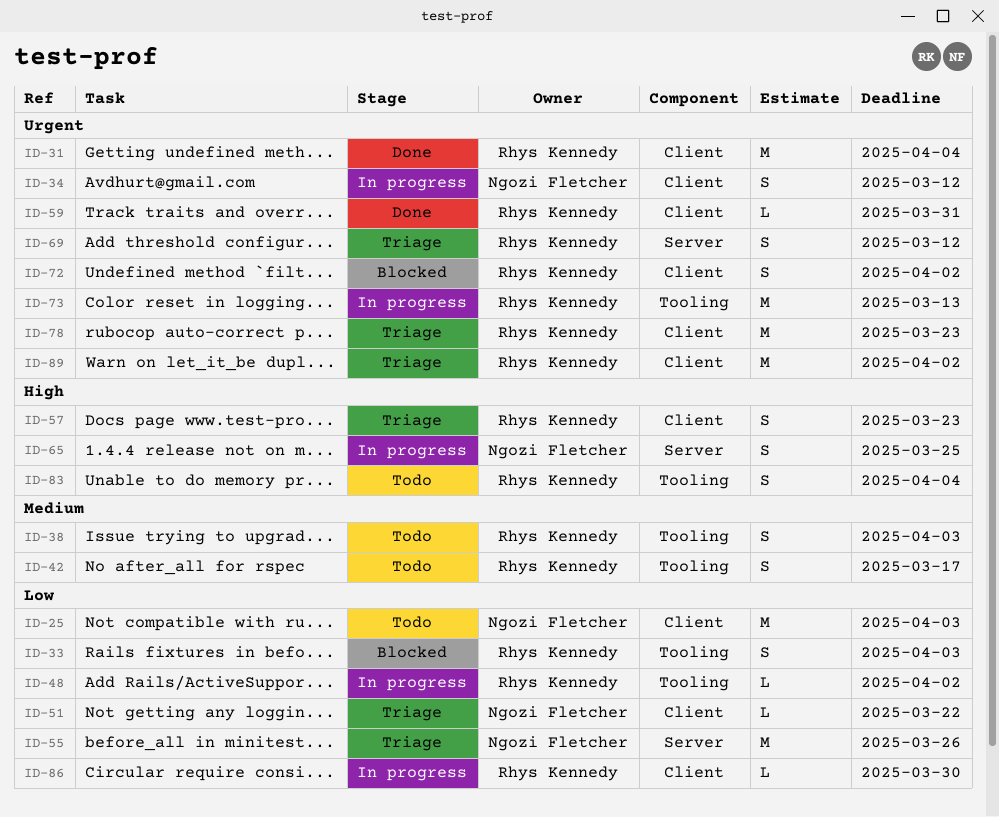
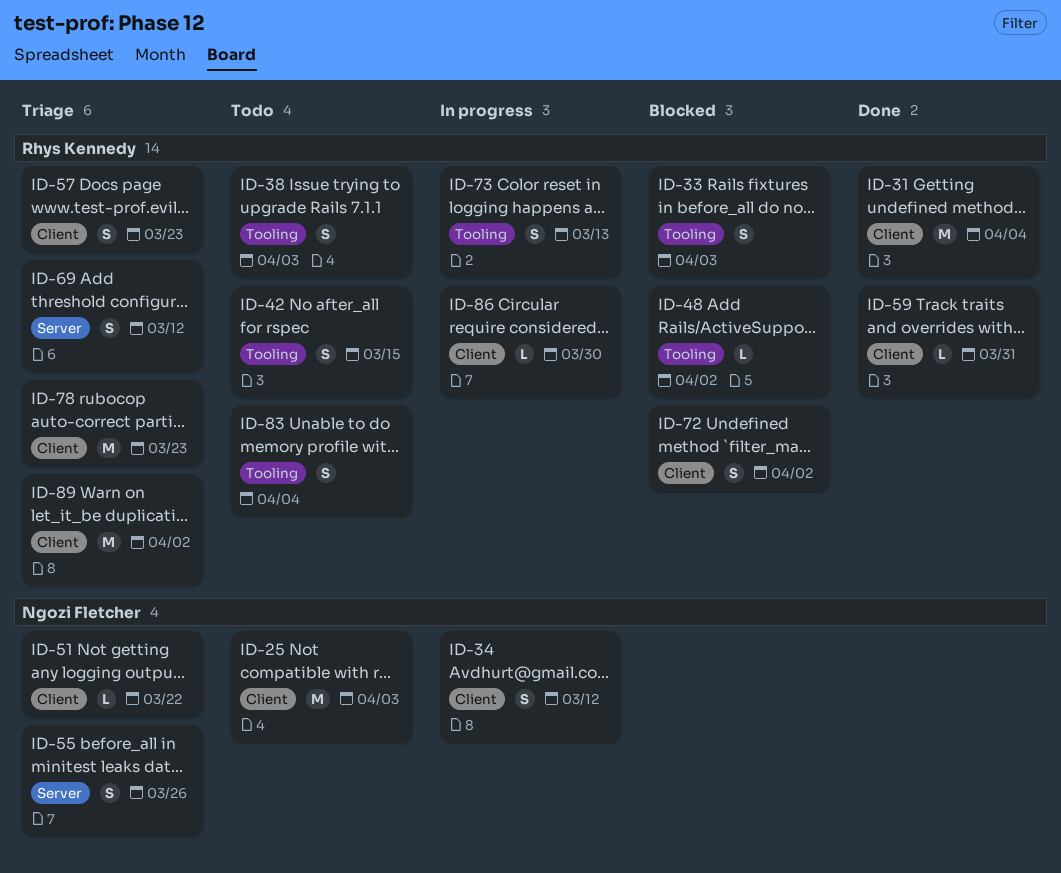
ID-42, due: Mar 17 -> Mar 15
ID-48, status: In progress -> Blocked
ID-55, estimate: M -> S
ID-65: present -> none
ID-73, estimate: M -> S

